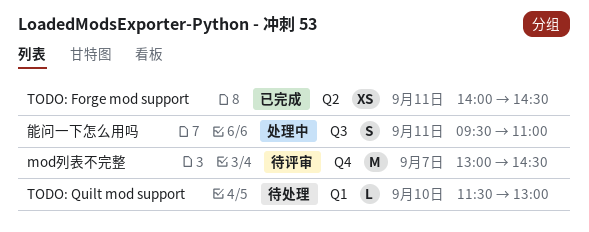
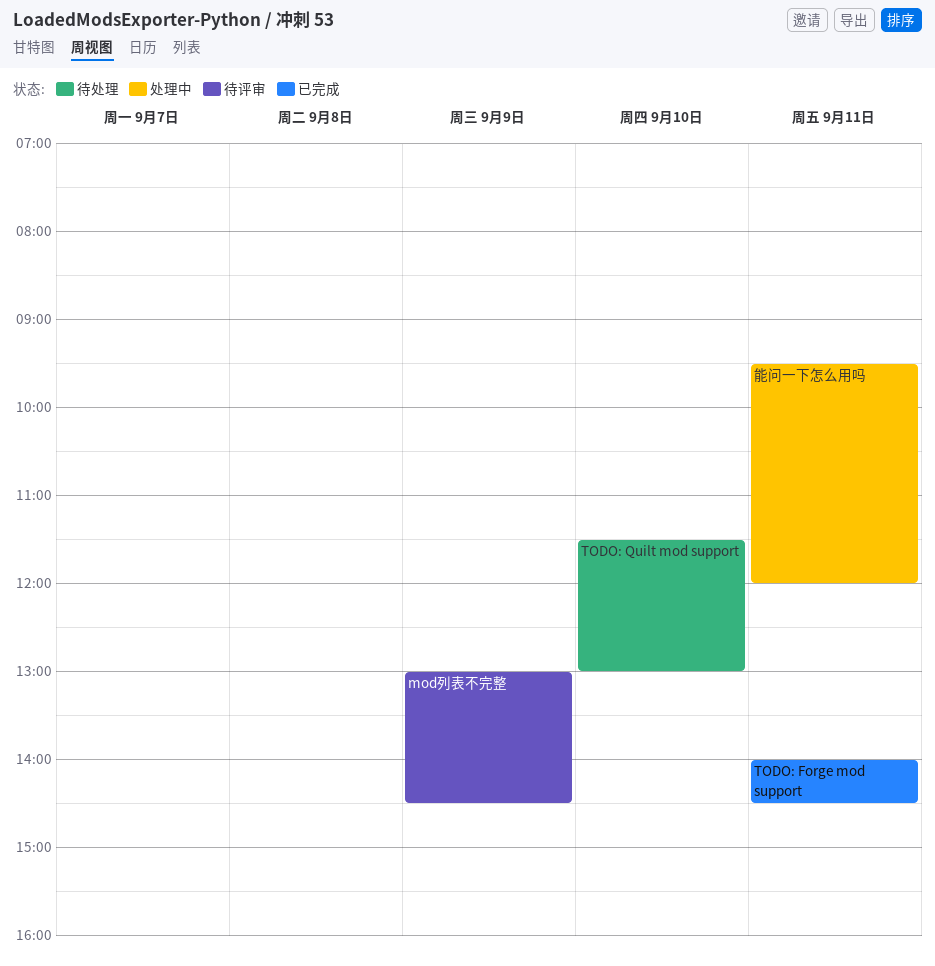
mod列表不完整, day: Sep 7 -> Sep 9
能问一下怎么用吗, ends: 11:00 -> 12:00

